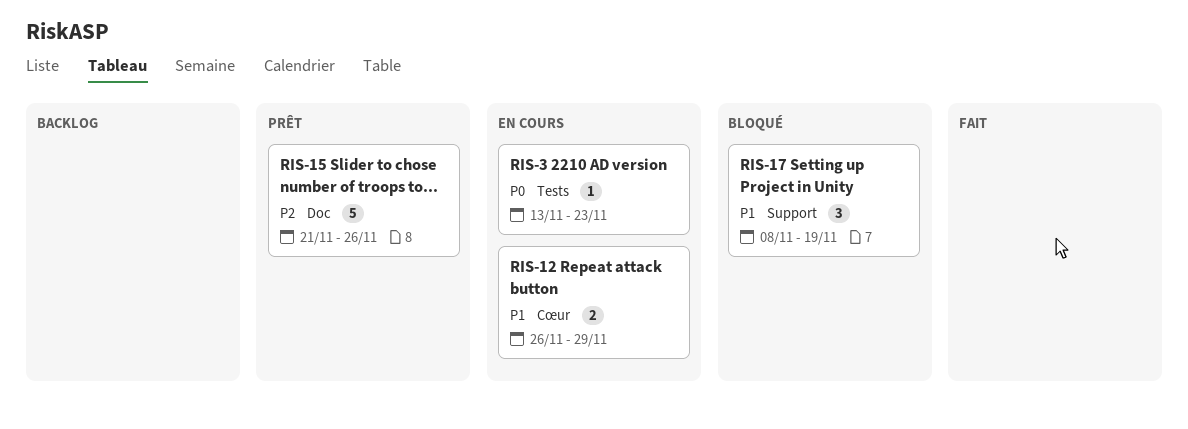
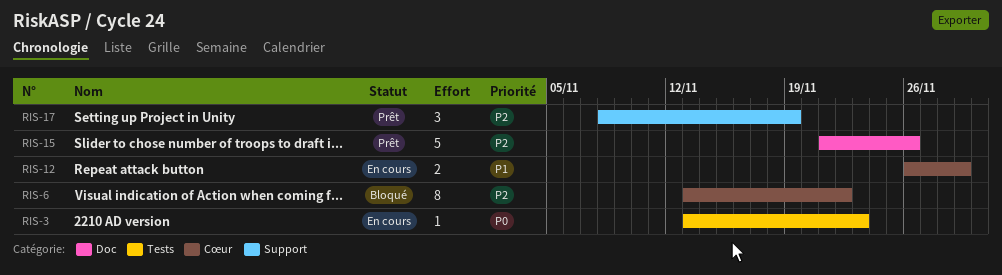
RIS-6: none -> present
RIS-17, status: Bloqué -> Prêt
RIS-17, priority: P1 -> P2

